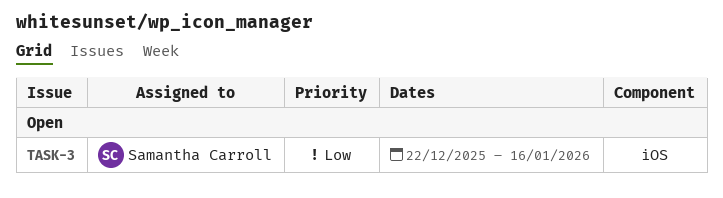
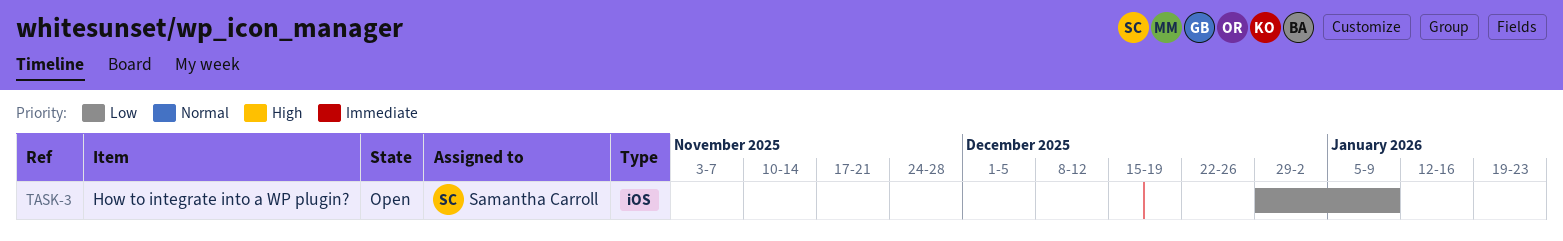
TASK-3, start: Dec 22 -> Dec 29
TASK-3, due: Jan 16 -> Jan 9

